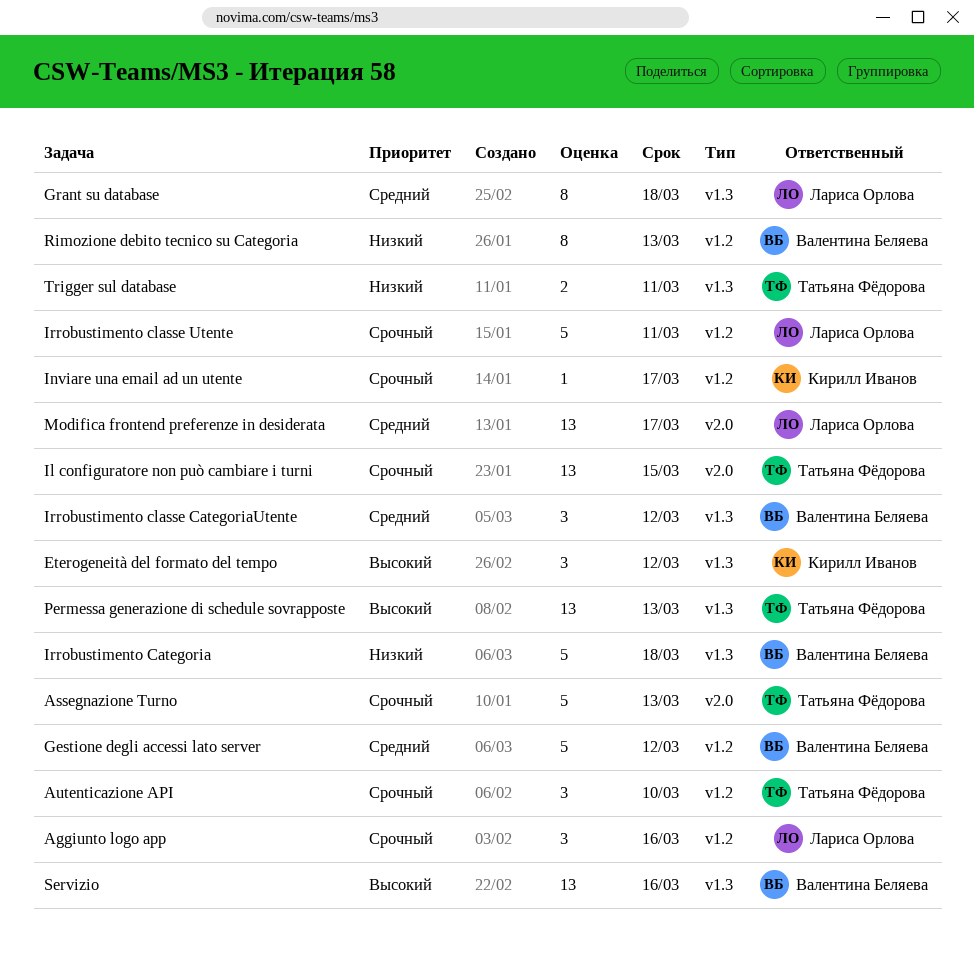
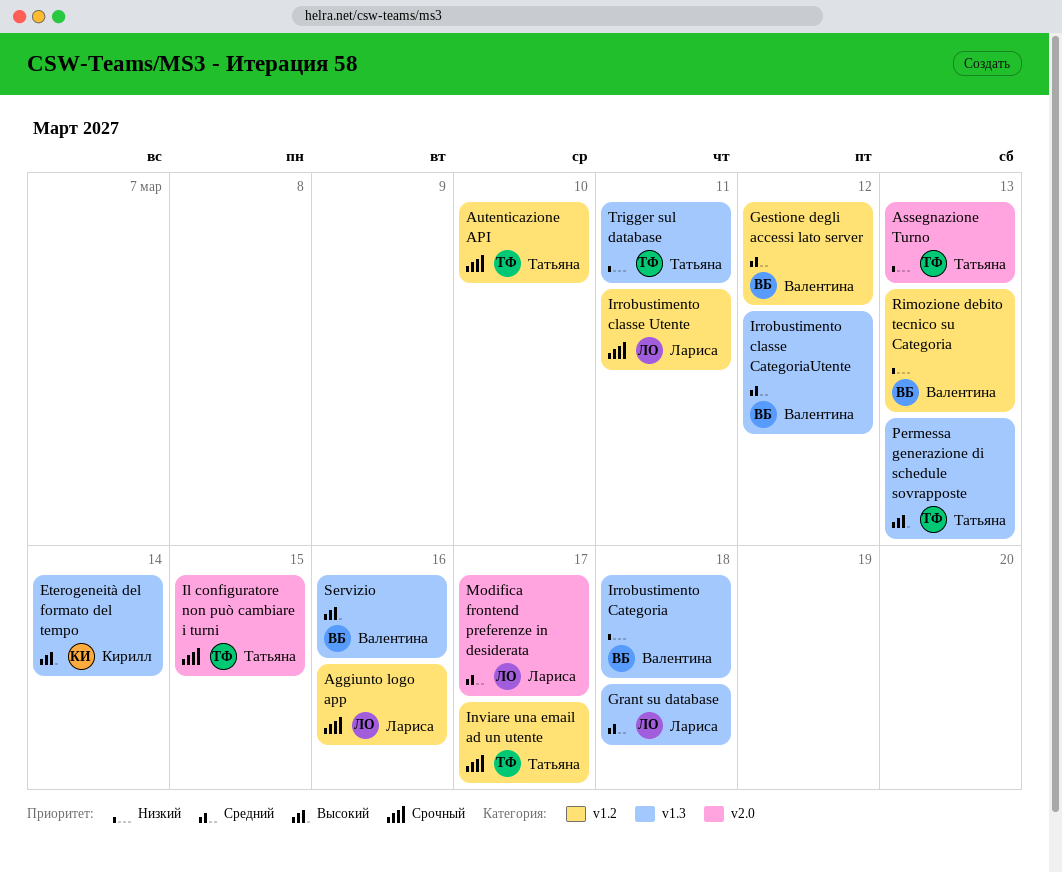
Assegnazione Turno, priority: Срочный -> Низкий
Eterogeneità del formato del tempo, due: Mar 12 -> Mar 14
Inviare una email ad un utente, owner: Кирилл Иванов -> Татьяна Фёдорова

